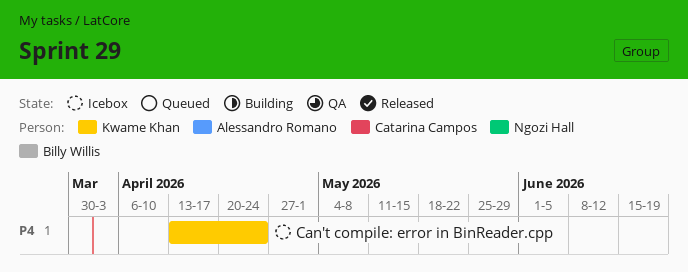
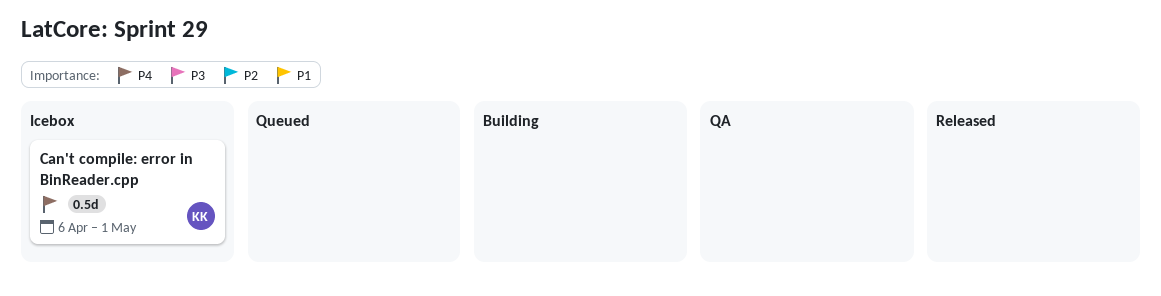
Can't compile: error in BinReader.cpp, start: Apr 13 -> Apr 6
Can't compile: error in BinReader.cpp, due: Apr 24 -> May 1

